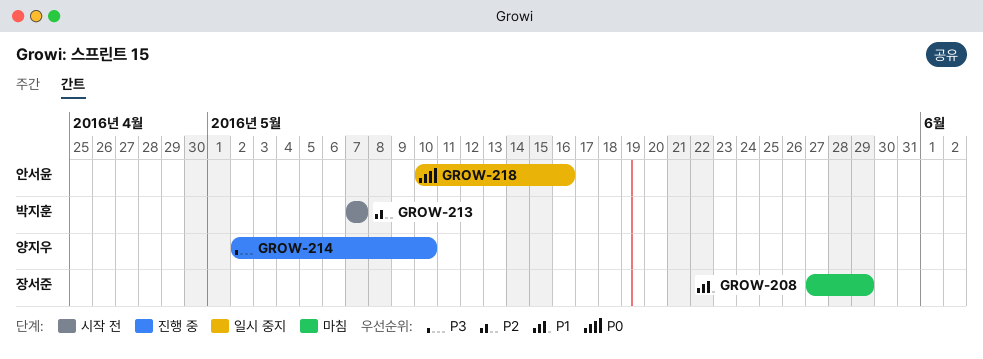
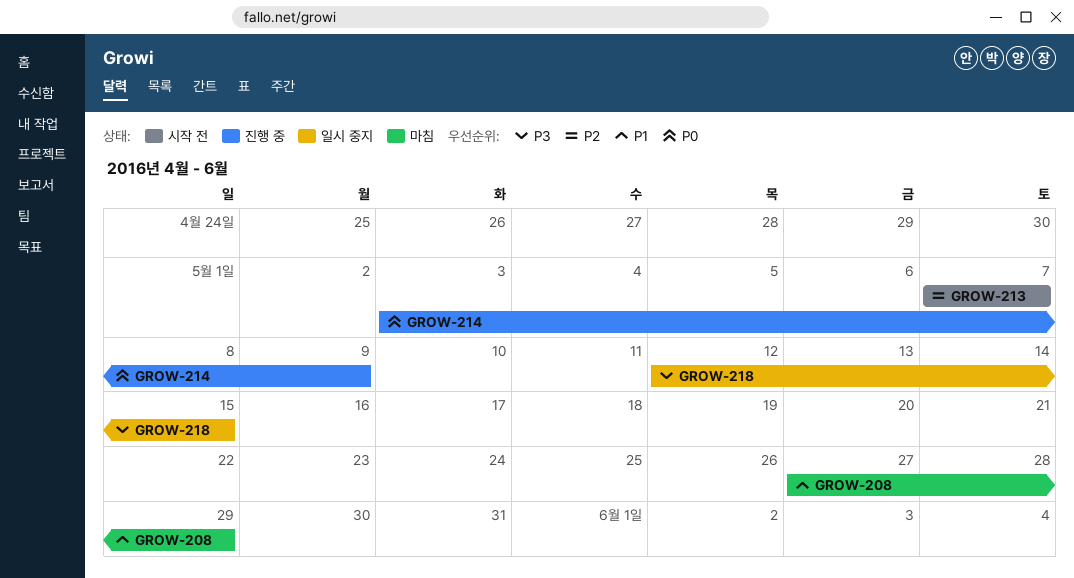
GROW-214, priority: P3 -> P0
GROW-214, start: May 2 -> May 3
GROW-214, due: May 10 -> May 9
GROW-218, priority: P0 -> P3
GROW-218, start: May 10 -> May 12
GROW-218, due: May 16 -> May 15

